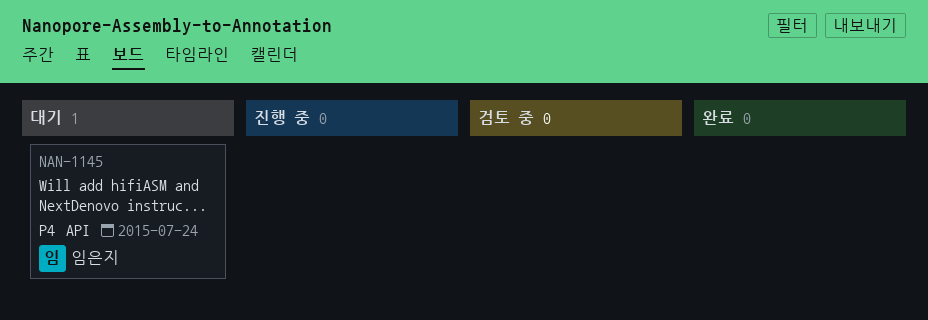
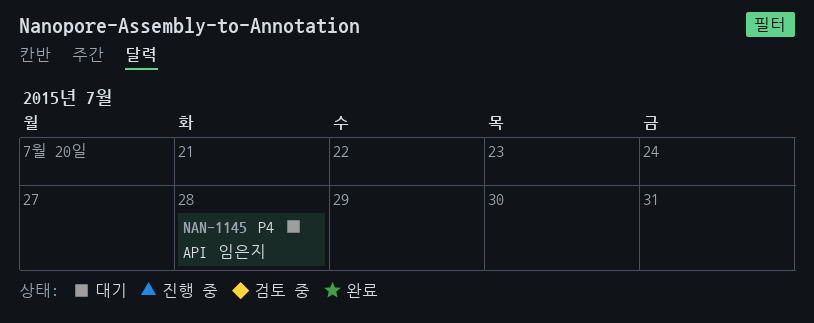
NAN-1145, due: Jul 24 -> Jul 28

